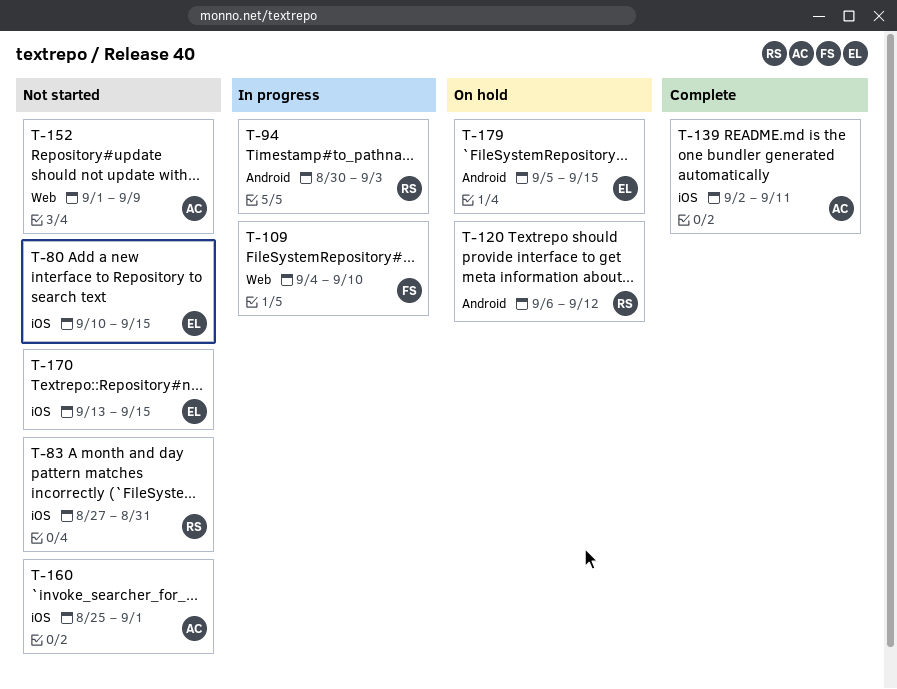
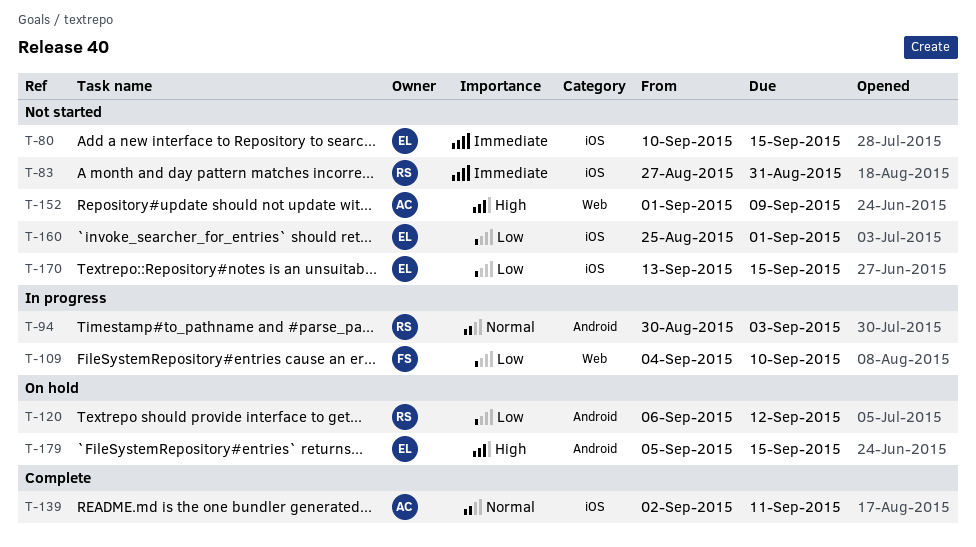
T-160, owner: AC -> EL

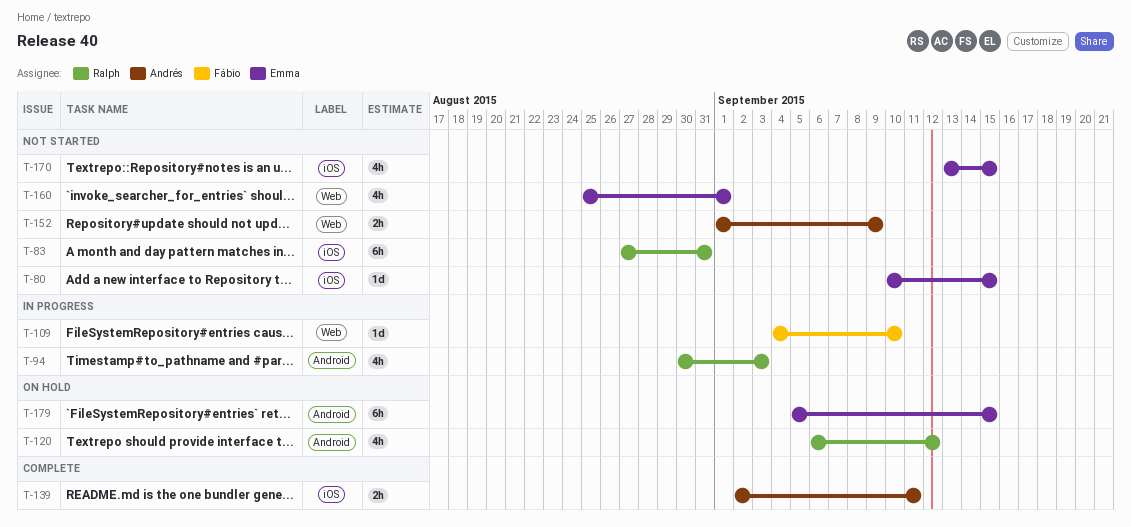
T-160, label: iOS -> Web

